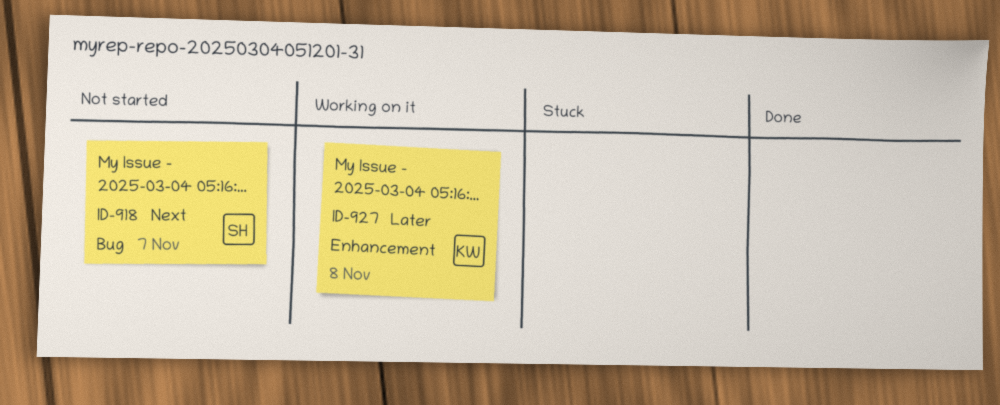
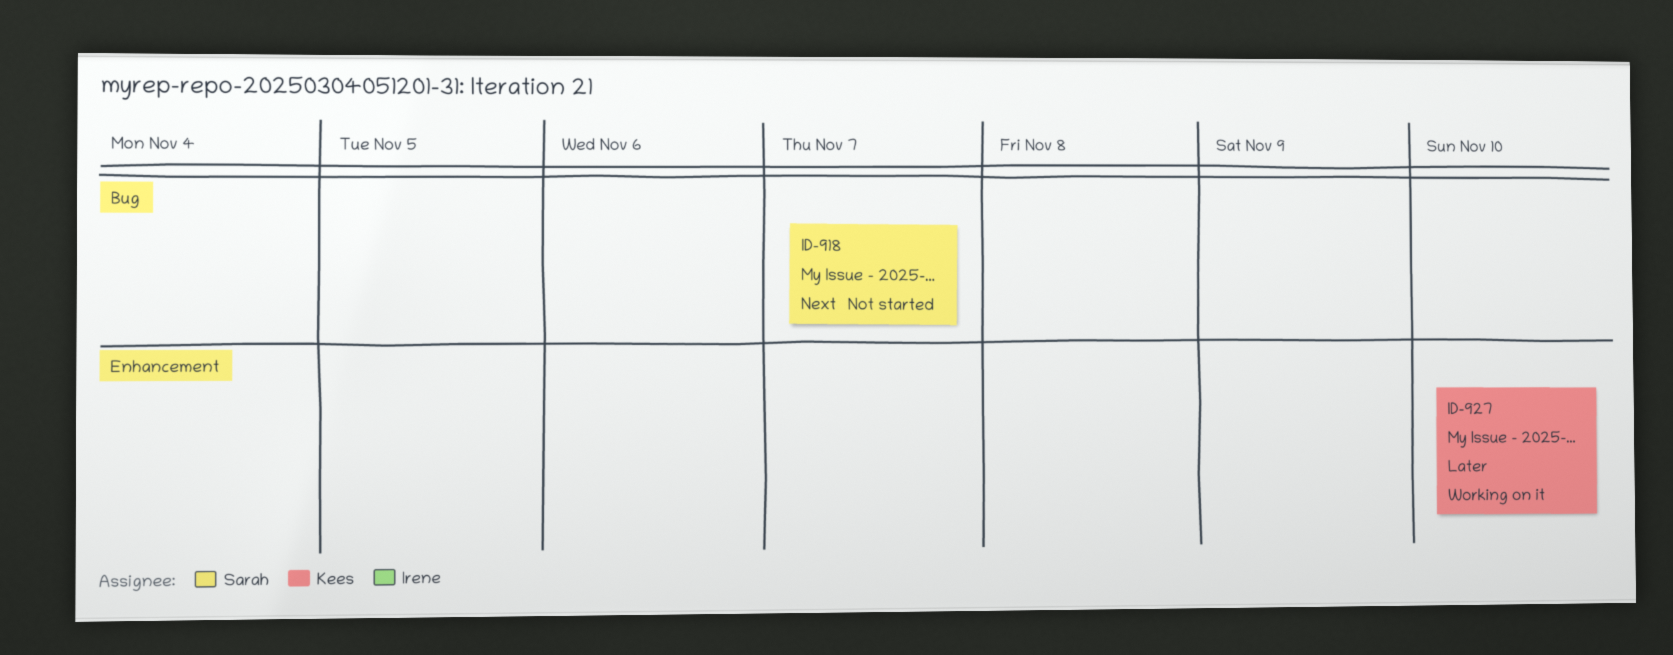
ID-927, due: Nov 8 -> Nov 10

